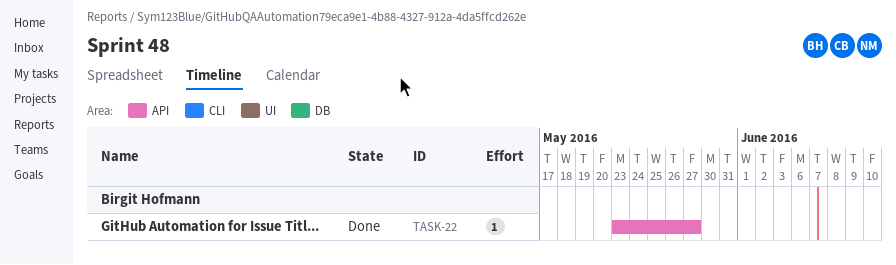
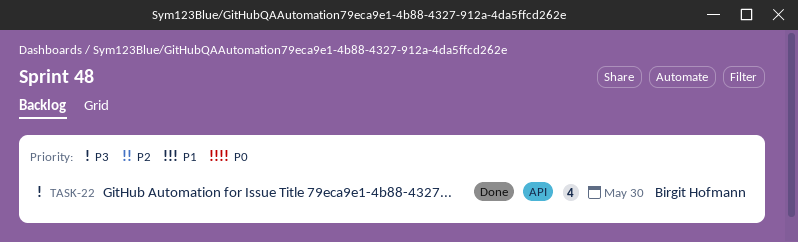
TASK-22, estimate: 1 -> 4
TASK-22, due: May 27 -> May 30

